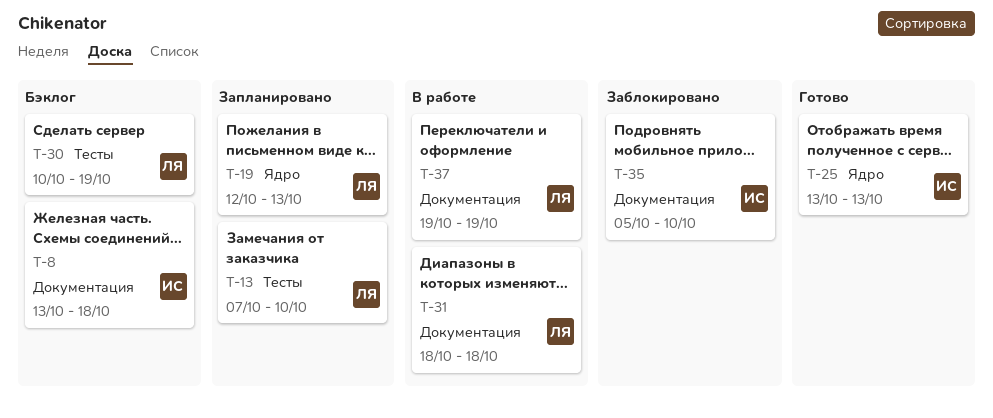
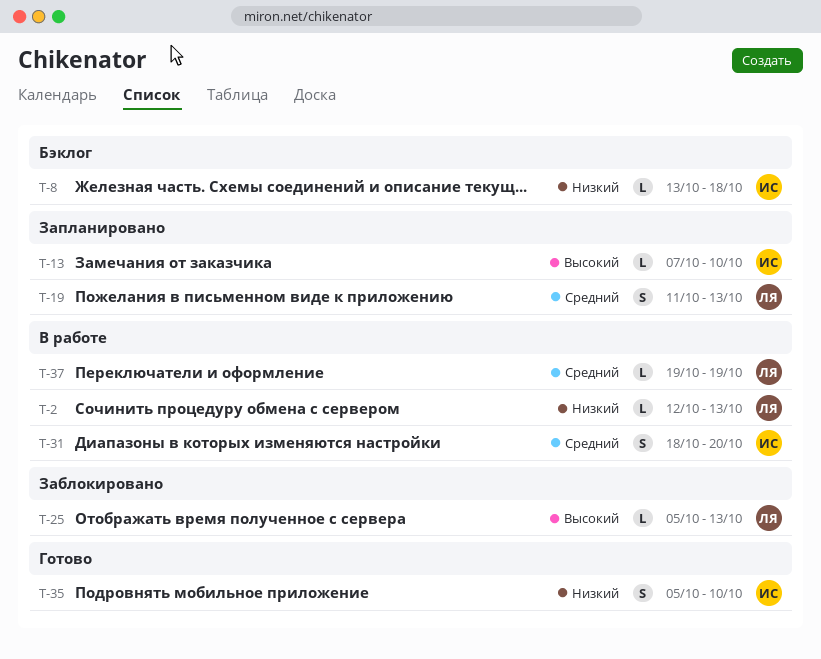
T-2: none -> present
T-13, owner: ЛЯ -> ИС
T-19, start: Oct 12 -> Oct 11
T-25, status: Готово -> Заблокировано
T-25, owner: ИС -> ЛЯ
T-25, start: Oct 13 -> Oct 5
T-30: present -> none
T-31, owner: ЛЯ -> ИС
T-31, due: Oct 18 -> Oct 20
T-35, status: Заблокировано -> Готово

